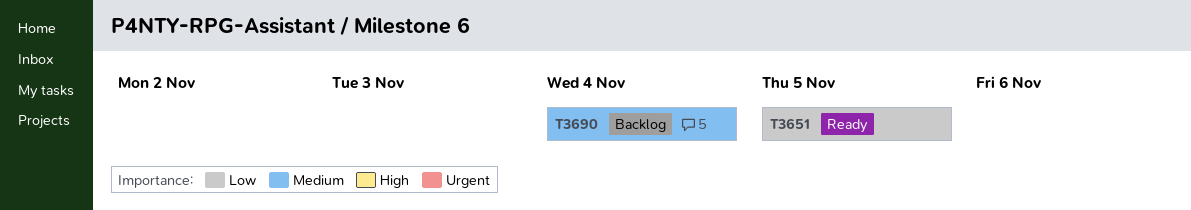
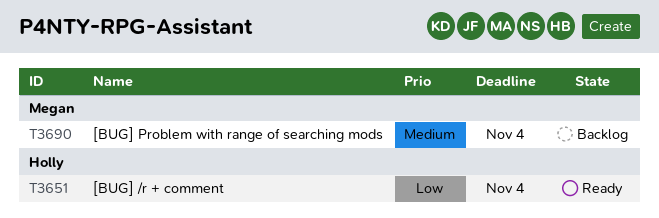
T3651, due: Nov 5 -> Nov 4

